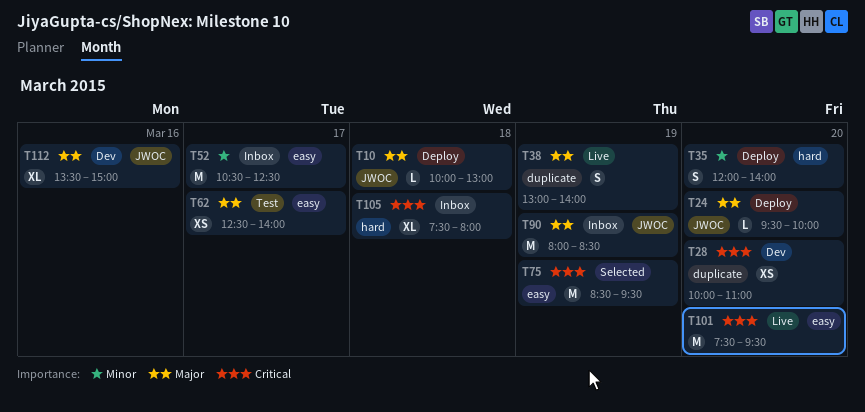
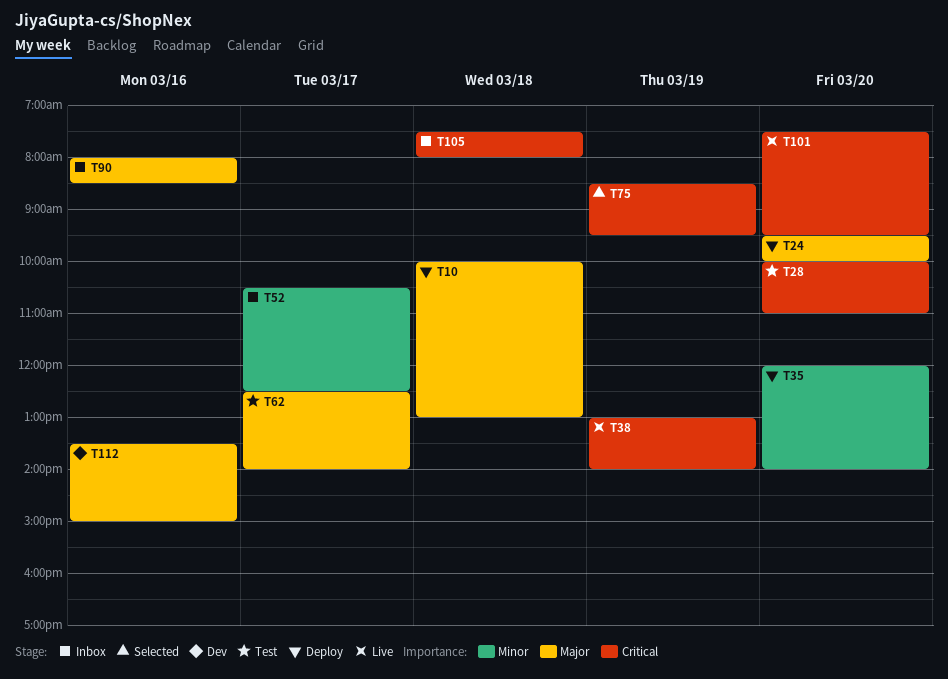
T28, status: Dev -> Test
T38, priority: Major -> Critical
T90, day: Mar 19 -> Mar 16

